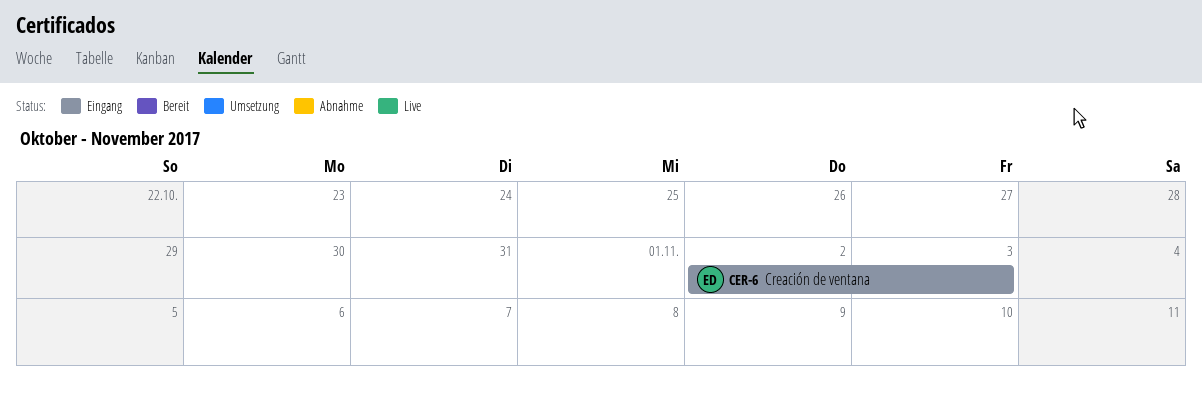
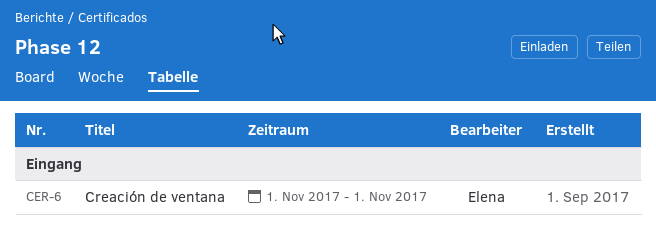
CER-6, start: Nov 2 -> Nov 1
CER-6, due: Nov 3 -> Nov 1

